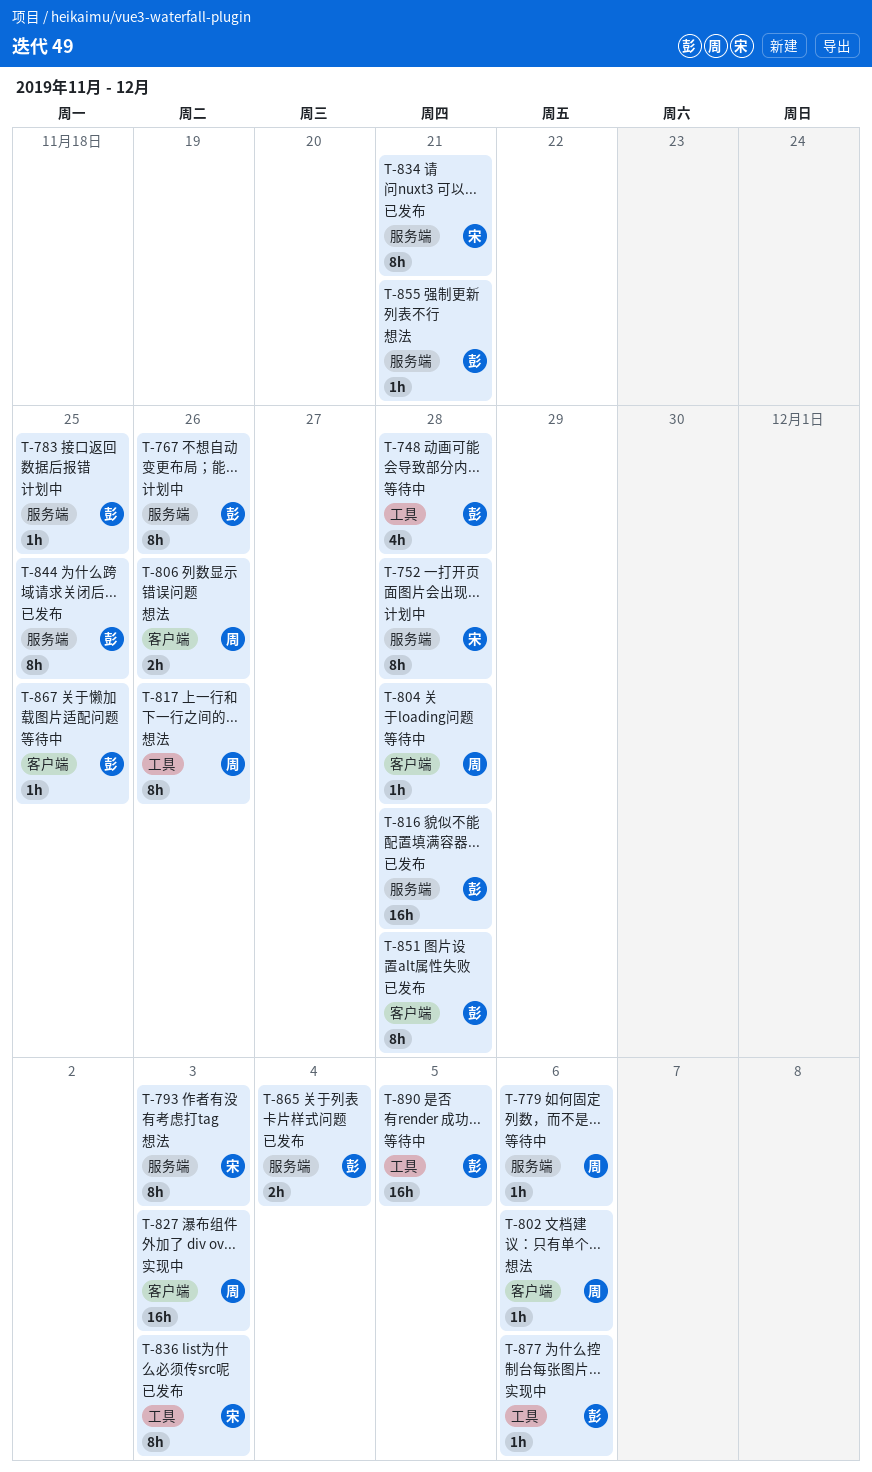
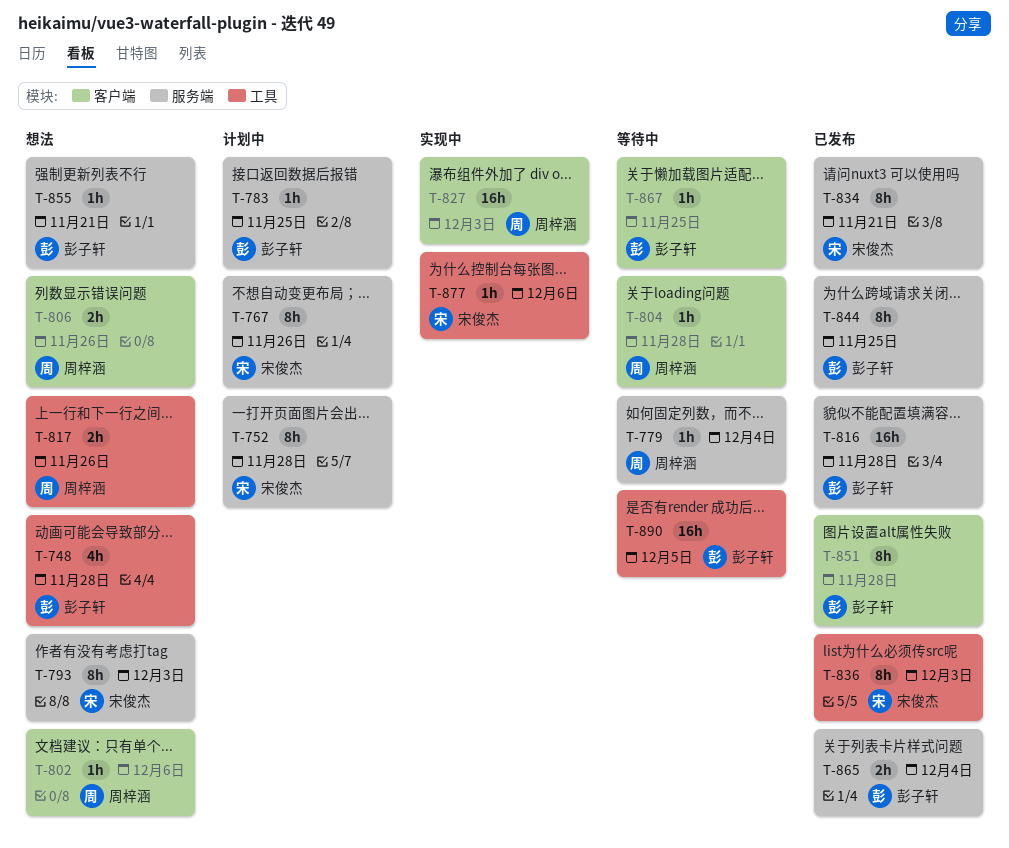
T-748, status: 等待中 -> 想法
T-767, owner: 彭子轩 -> 宋俊杰
T-779, due: Dec 6 -> Dec 4
T-817, estimate: 8h -> 2h
T-877, owner: 彭子轩 -> 宋俊杰

